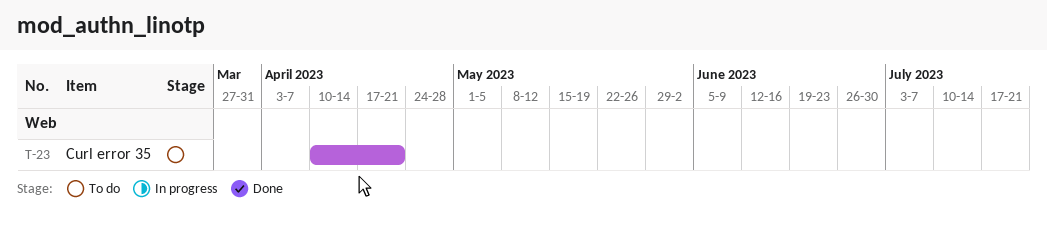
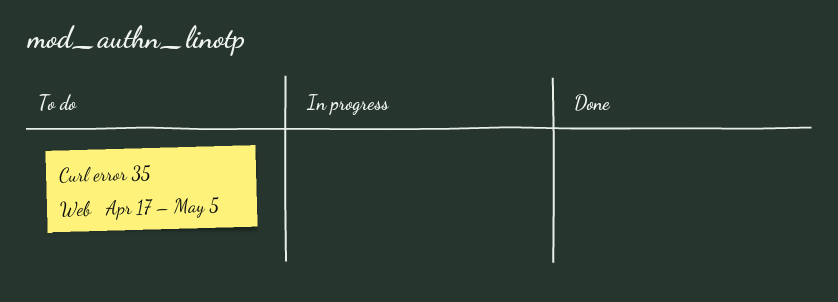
Curl error 35, start: Apr 10 -> Apr 17
Curl error 35, due: Apr 21 -> May 5

